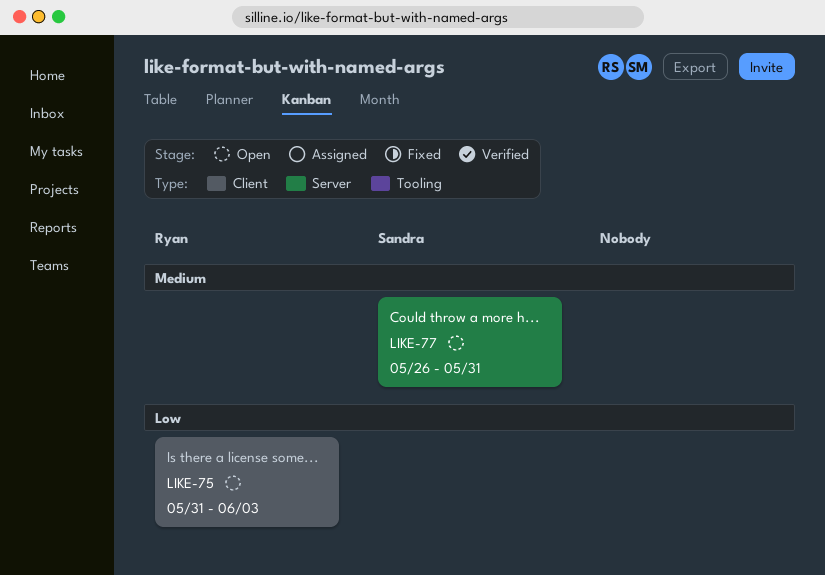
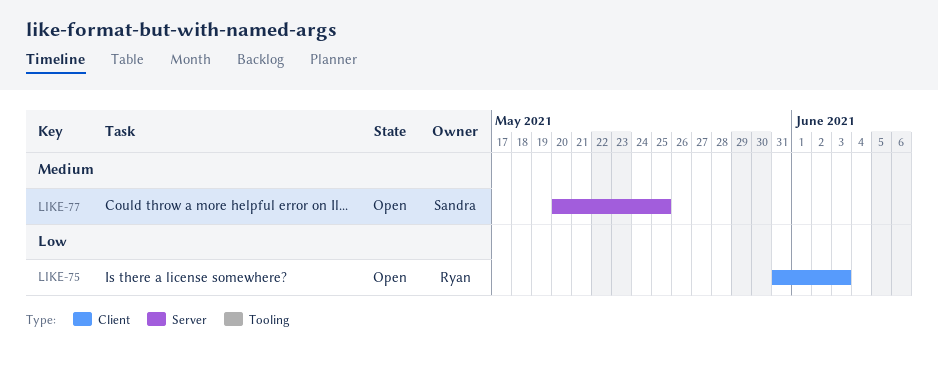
LIKE-77, start: May 26 -> May 20
LIKE-77, due: May 31 -> May 25

